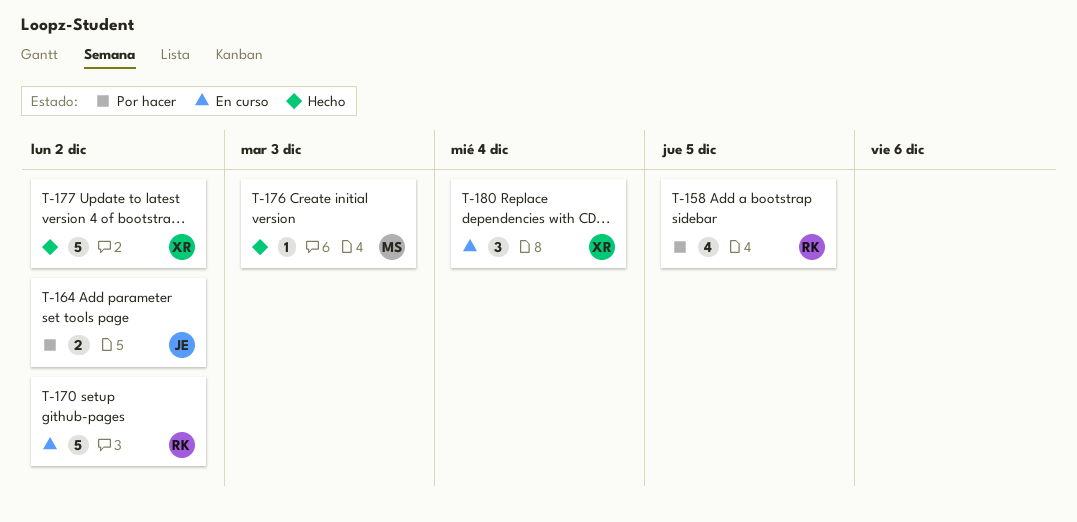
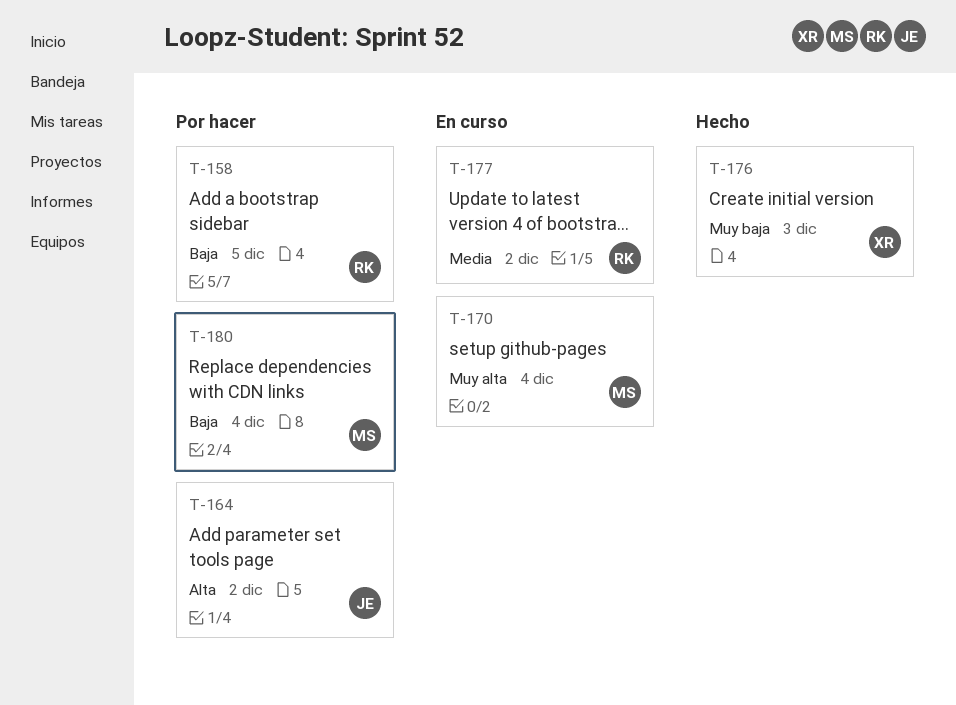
T-170, owner: RK -> MS
T-170, due: Dec 2 -> Dec 4
T-176, owner: MS -> XR
T-177, status: Hecho -> En curso
T-177, owner: XR -> RK
T-180, status: En curso -> Por hacer
T-180, owner: XR -> MS

